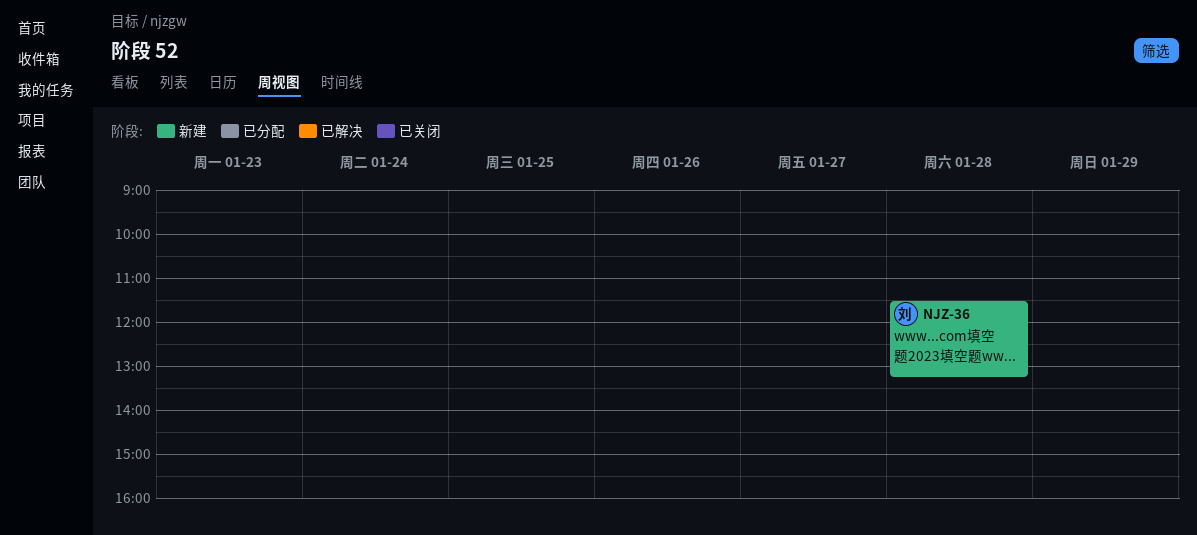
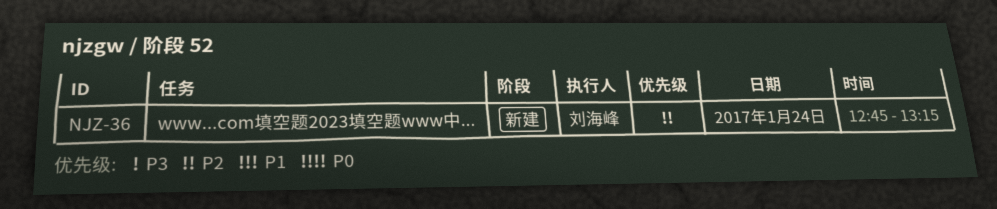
NJZ-36, day: Jan 28 -> Jan 24
NJZ-36, begins: 11:30 -> 12:45

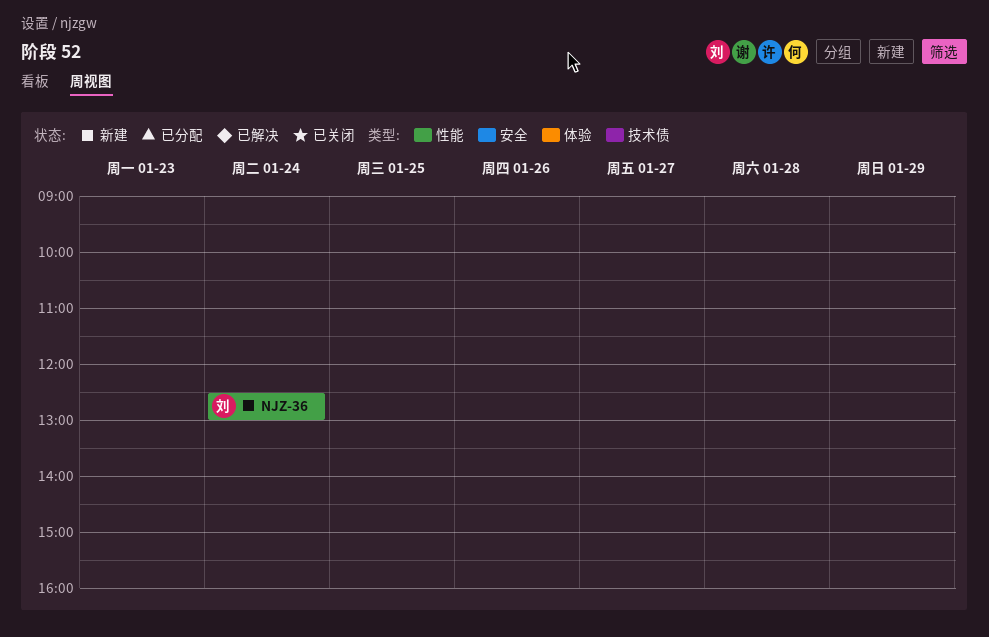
NJZ-36, begins: 12:45 -> 12:30
NJZ-36, ends: 13:15 -> 13:00

